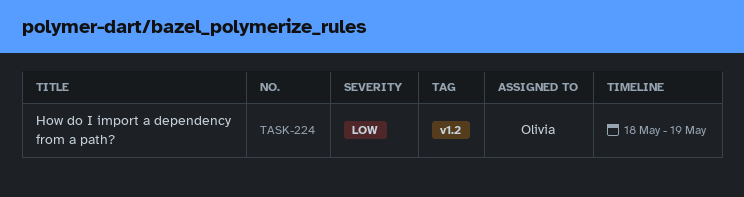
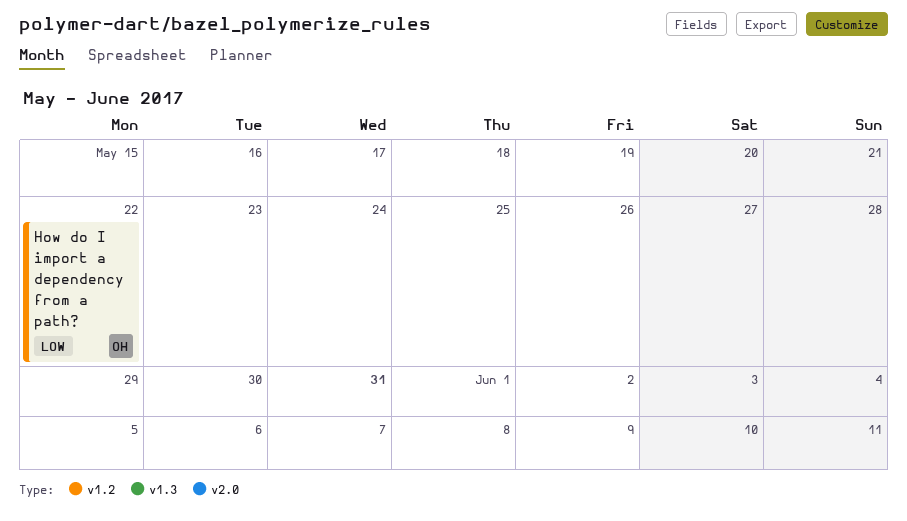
How do I import a dependency from a path?, due: May 19 -> May 22

